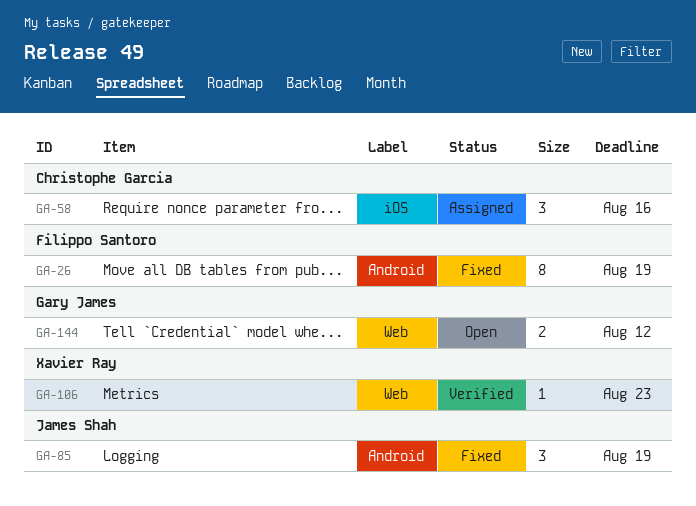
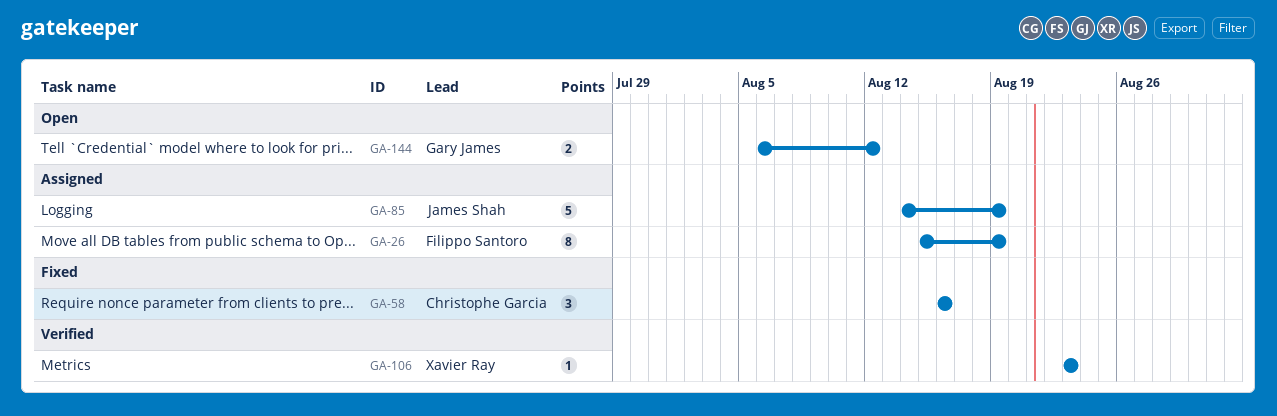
GA-26, status: Fixed -> Assigned
GA-58, status: Assigned -> Fixed
GA-85, status: Fixed -> Assigned
GA-85, estimate: 3 -> 5

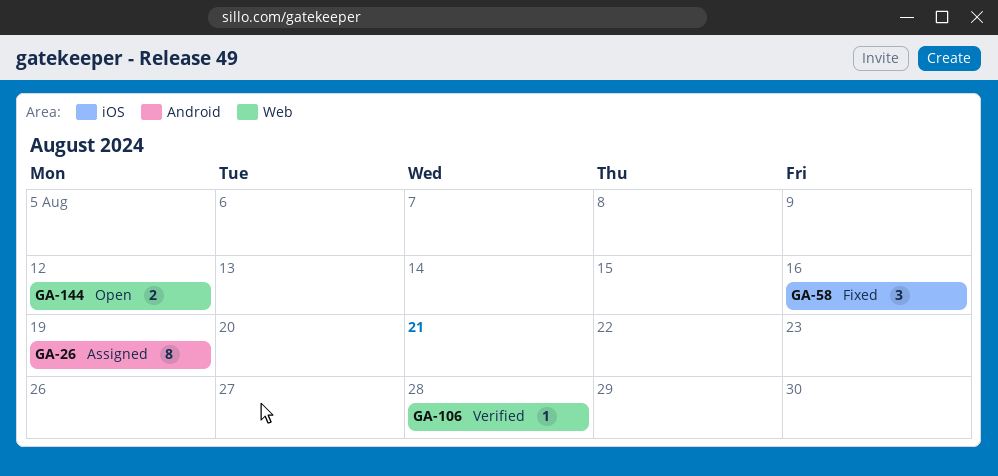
GA-85: present -> none
GA-106, due: Aug 23 -> Aug 28

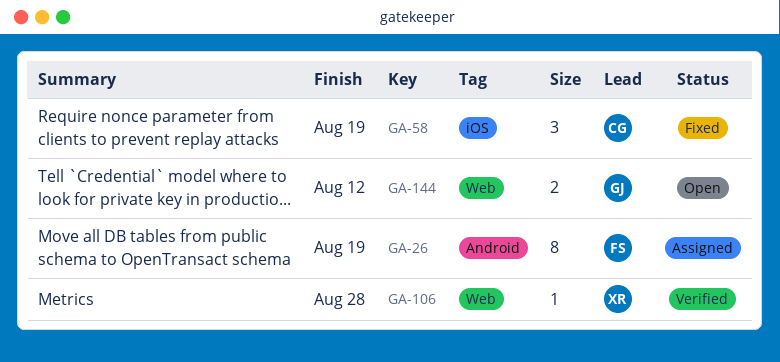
GA-58, due: Aug 16 -> Aug 19

